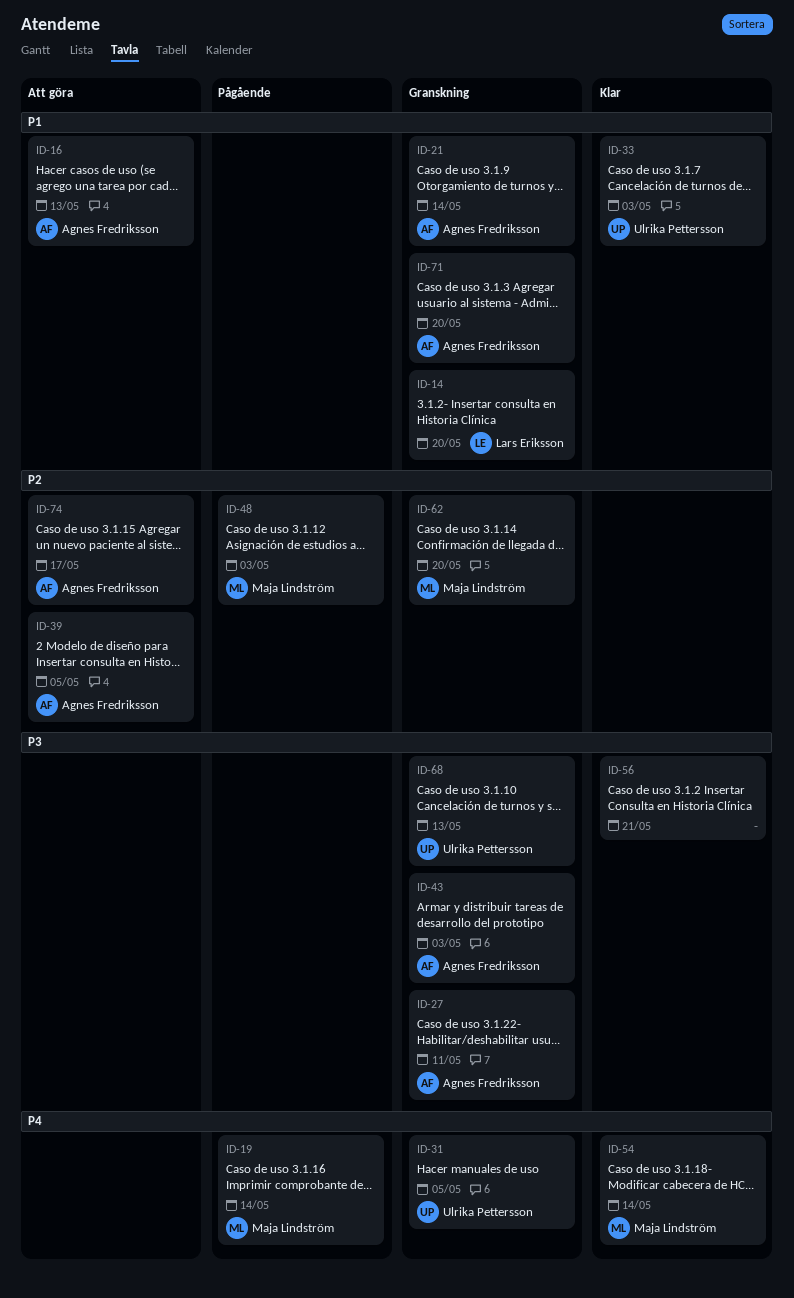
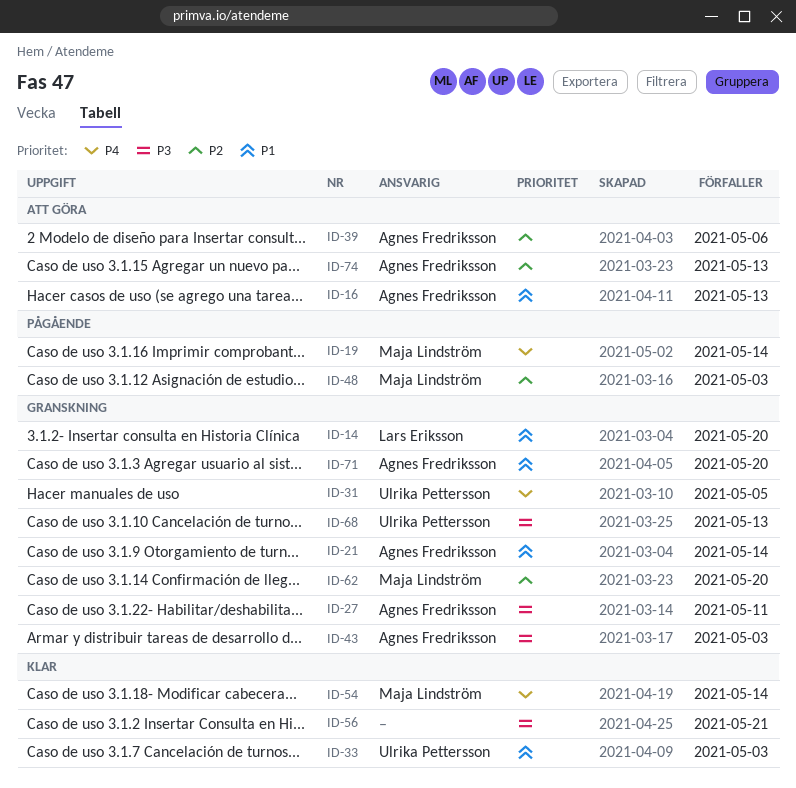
ID-39, due: May 5 -> May 6
ID-74, due: May 17 -> May 13

